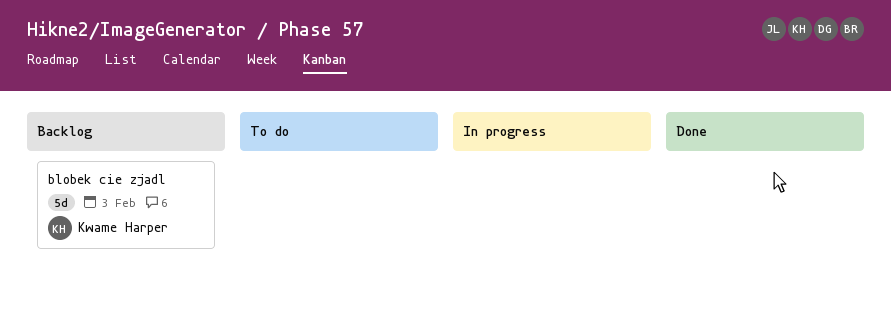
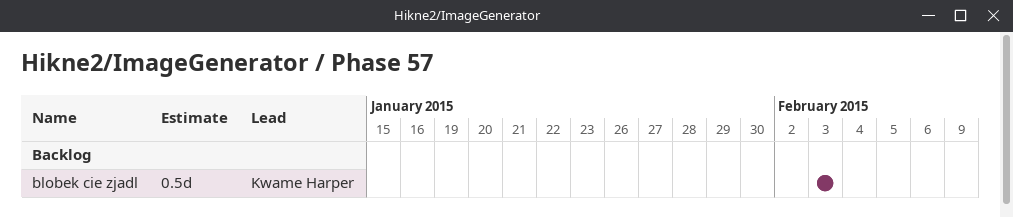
blobek cie zjadl, estimate: 5d -> 0.5d

